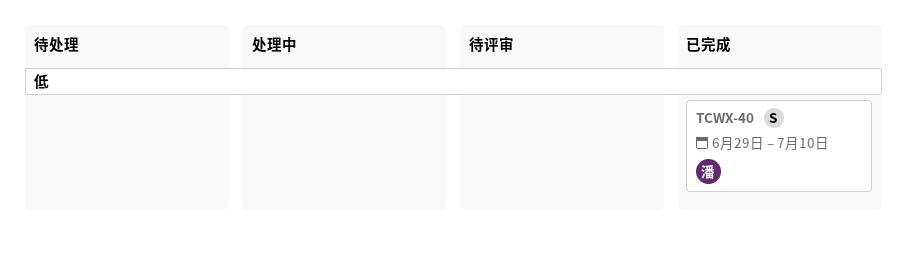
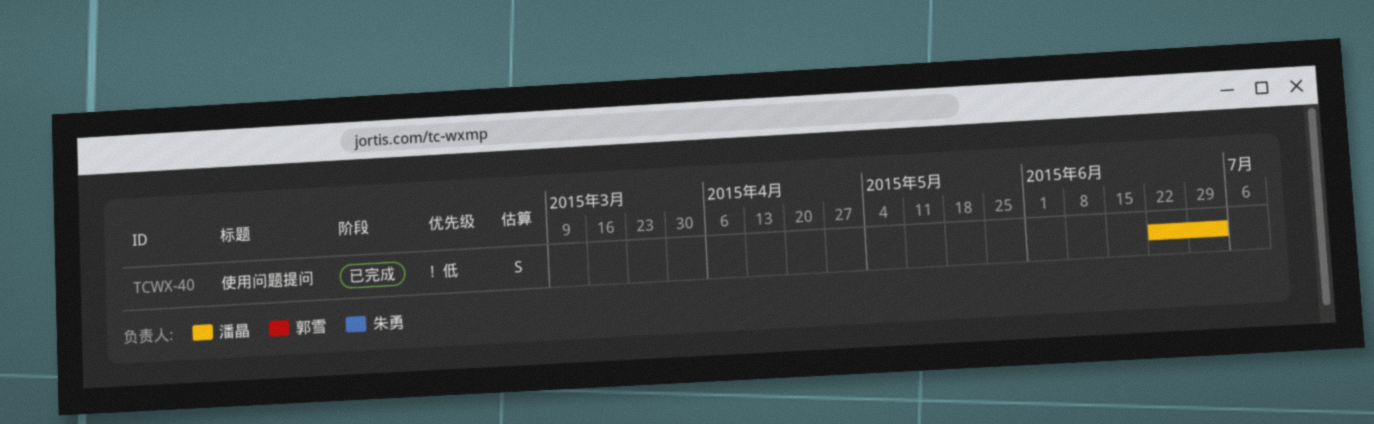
TCWX-40, start: Jun 29 -> Jun 22
TCWX-40, due: Jul 10 -> Jul 3

